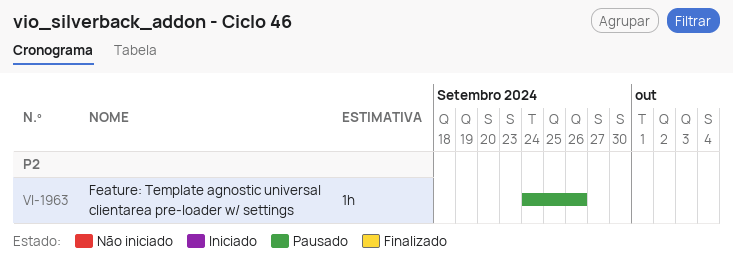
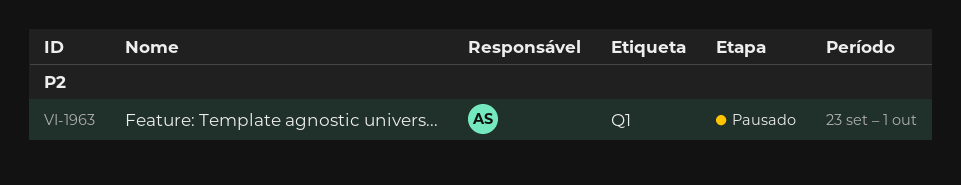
VI-1963, start: Sep 24 -> Sep 23
VI-1963, due: Sep 26 -> Oct 1

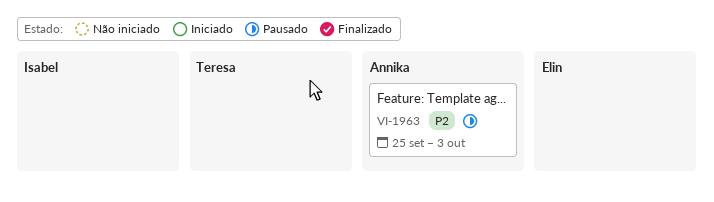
VI-1963, start: Sep 23 -> Sep 25
VI-1963, due: Oct 1 -> Oct 3

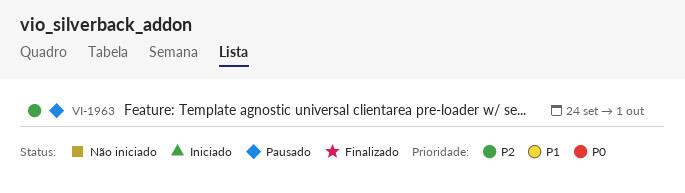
VI-1963, start: Sep 25 -> Sep 24
VI-1963, due: Oct 3 -> Oct 1

